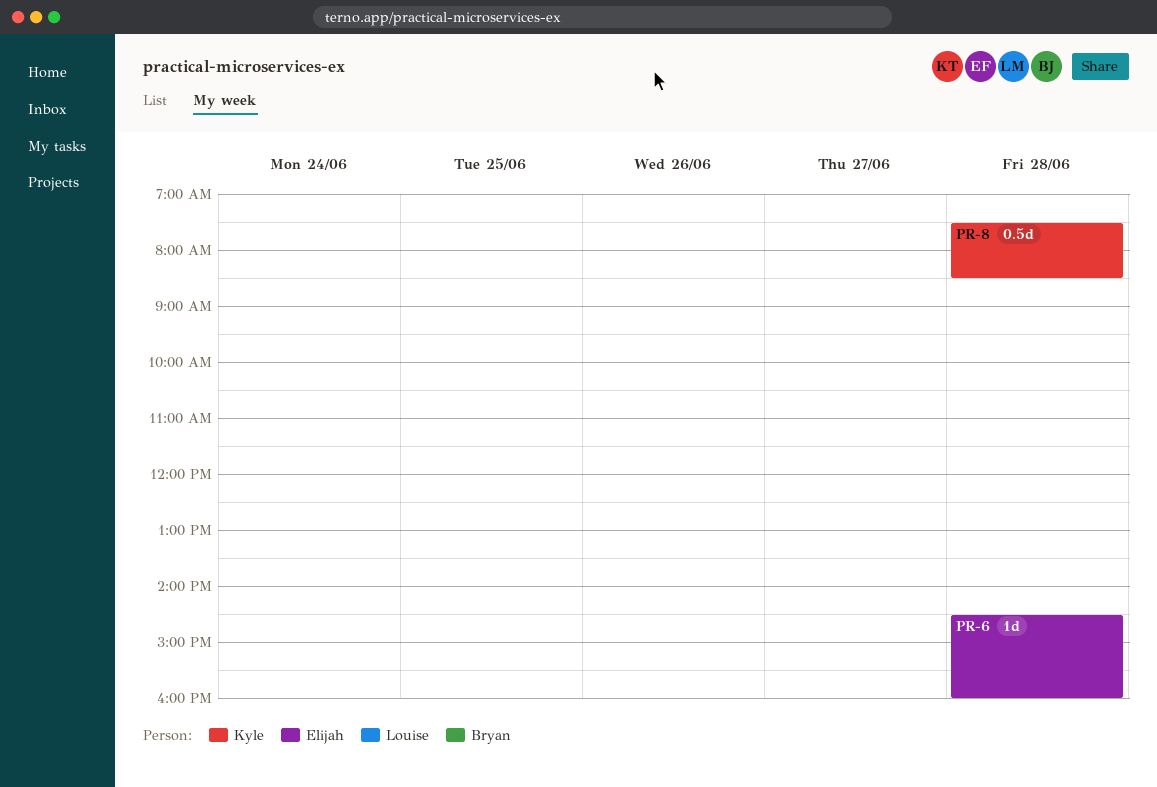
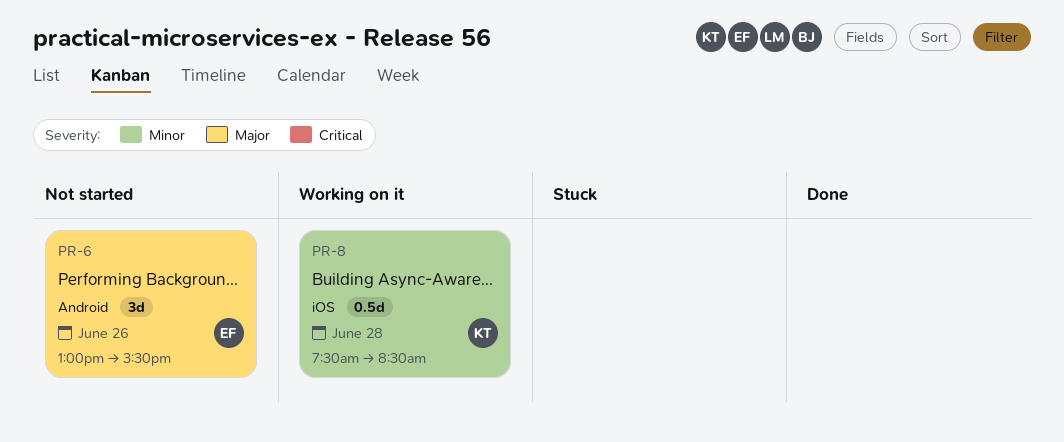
PR-6, estimate: 1d -> 3d
PR-6, day: Jun 28 -> Jun 26
PR-6, begins: 14:30 -> 13:00
PR-6, ends: 16:00 -> 15:30

